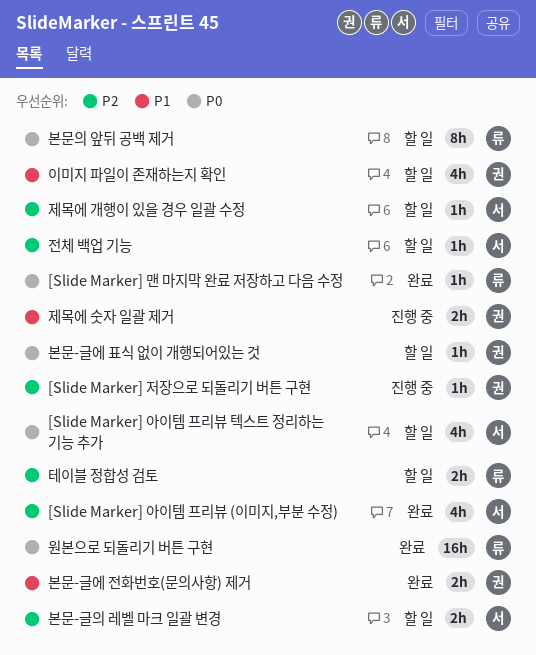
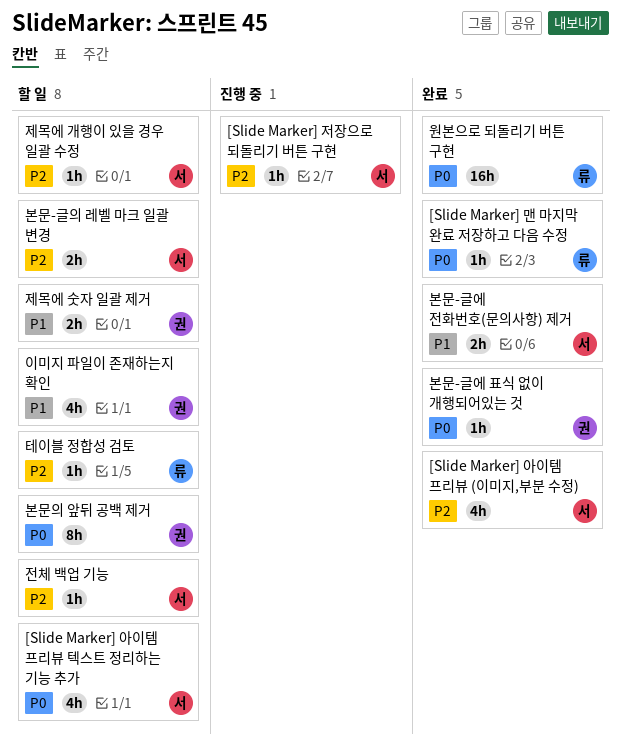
[Slide Marker] 저장으로 되돌리기 버튼 구현, owner: 권 -> 서
본문-글에 전화번호(문의사항) 제거, owner: 권 -> 서
본문-글에 표식 없이 개행되어있는 것, status: 할 일 -> 완료
본문의 앞뒤 공백 제거, owner: 류 -> 권
제목에 숫자 일괄 제거, status: 진행 중 -> 할 일
테이블 정합성 검토, estimate: 2h -> 1h

